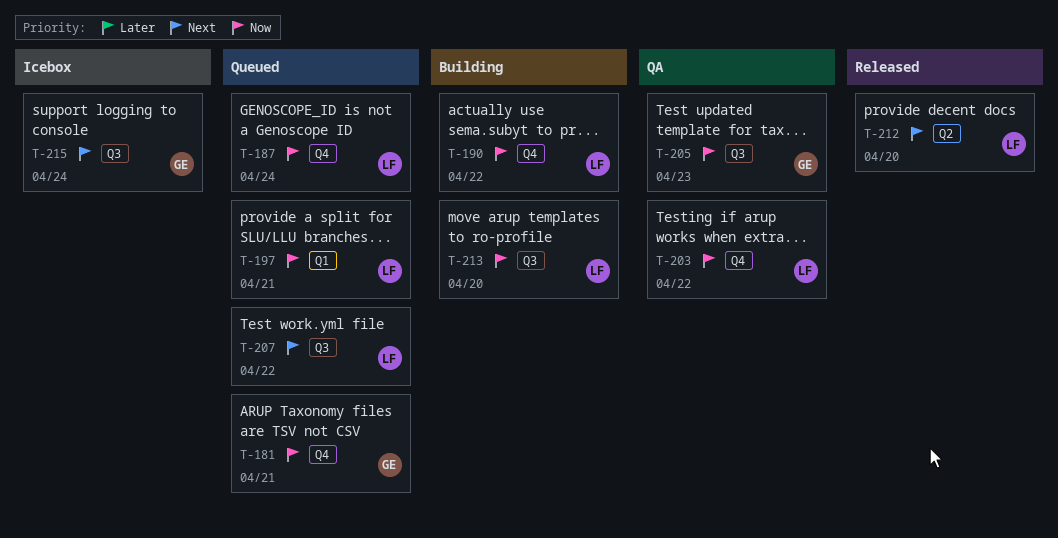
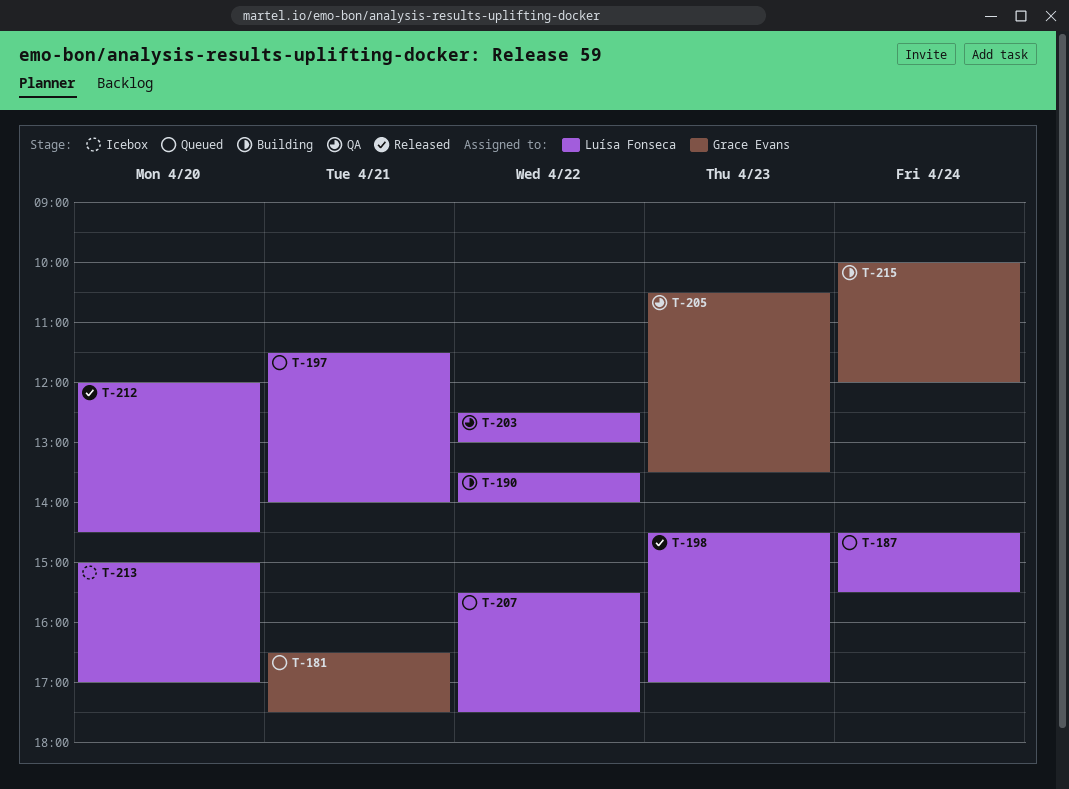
T-198: none -> present
T-213, status: Building -> Icebox
T-215, status: Icebox -> Building

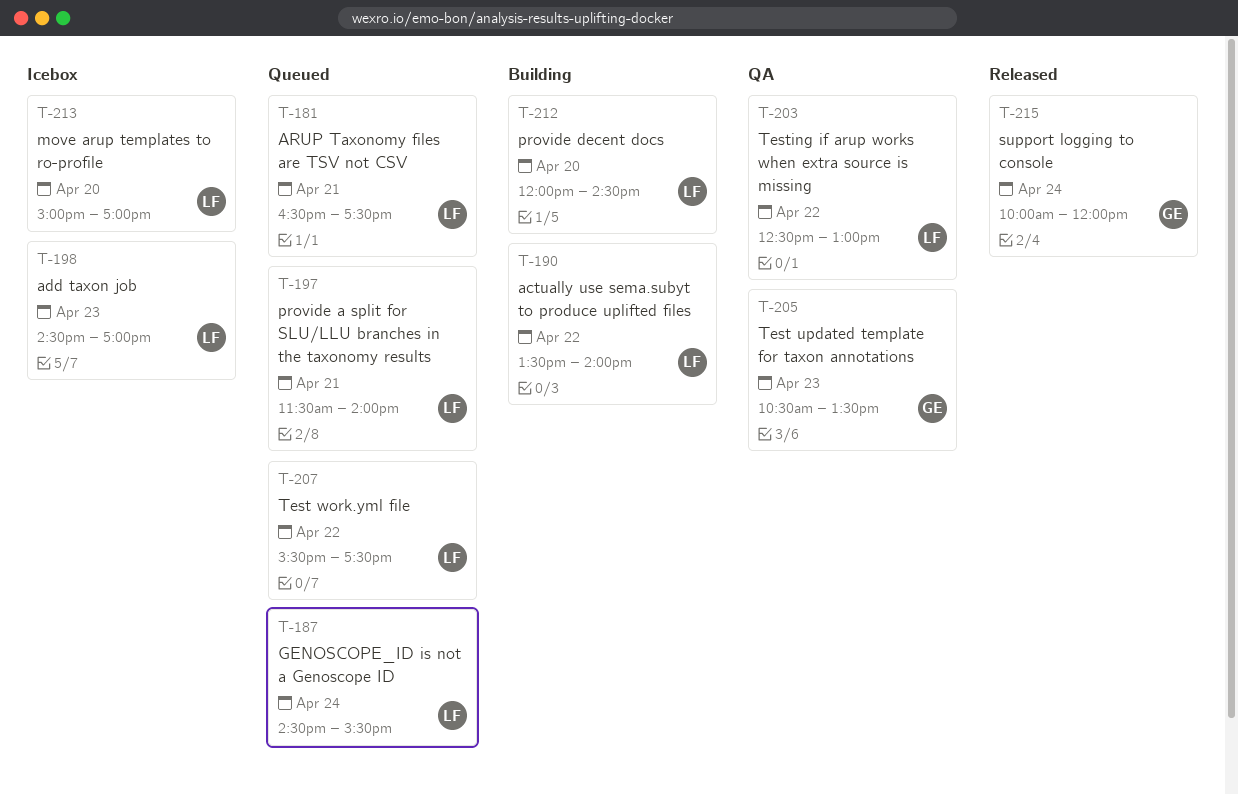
T-181, owner: Grace Evans -> Luísa Fonseca
T-198, status: Released -> Icebox
T-212, status: Released -> Building
T-215, status: Building -> Released

